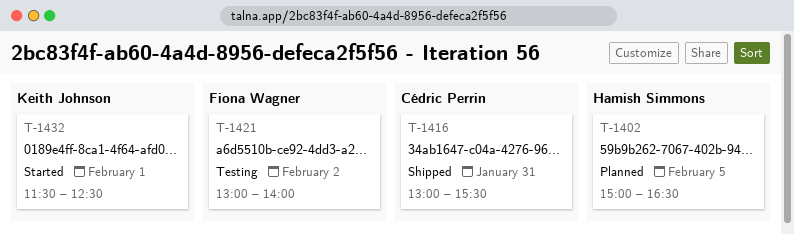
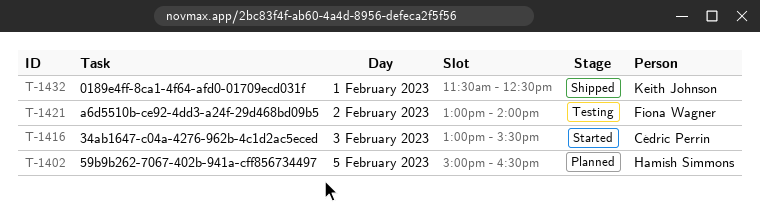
T-1416, status: Shipped -> Started
T-1416, day: Jan 31 -> Feb 3
T-1432, status: Started -> Shipped

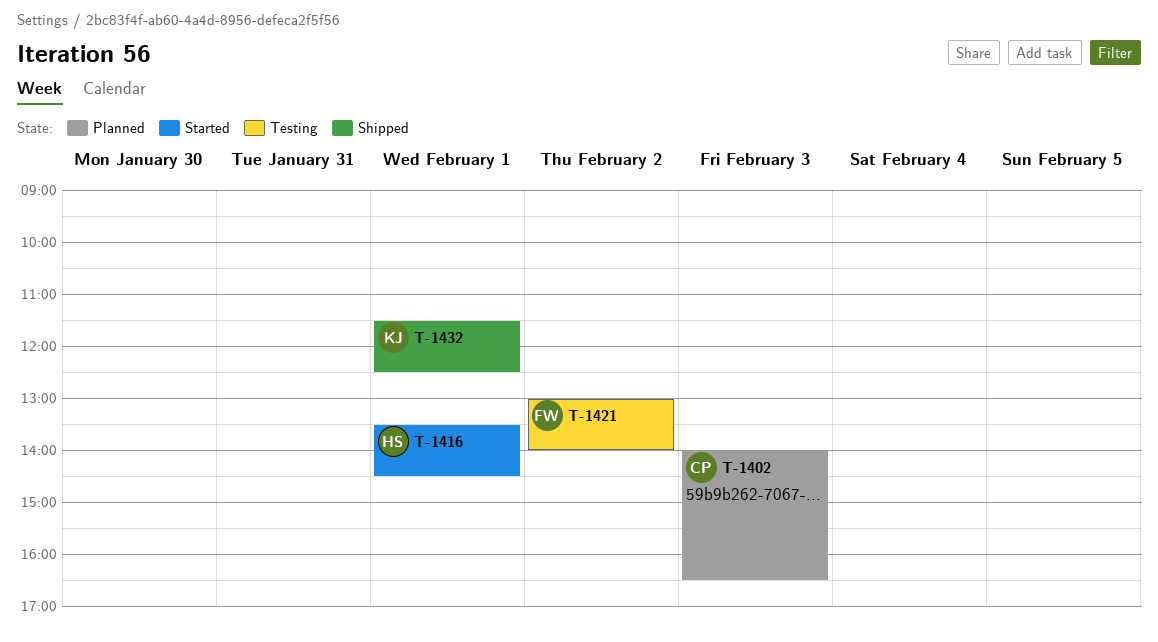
T-1402, owner: Hamish Simmons -> Cédric Perrin
T-1402, day: Feb 5 -> Feb 3
T-1402, begins: 15:00 -> 14:00
T-1416, owner: Cédric Perrin -> Hamish Simmons
T-1416, day: Feb 3 -> Feb 1
T-1416, begins: 13:00 -> 13:30
T-1416, ends: 15:30 -> 14:30

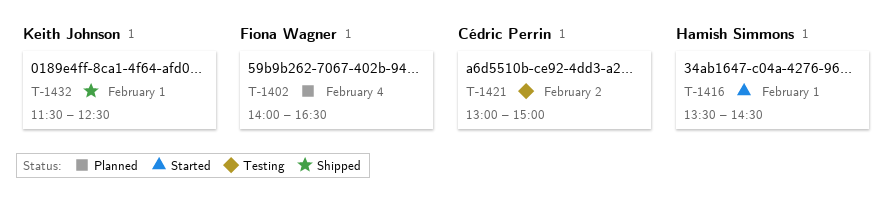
T-1402, owner: Cédric Perrin -> Fiona Wagner
T-1402, day: Feb 3 -> Feb 4
T-1421, owner: Fiona Wagner -> Cédric Perrin
T-1421, ends: 14:00 -> 15:00

